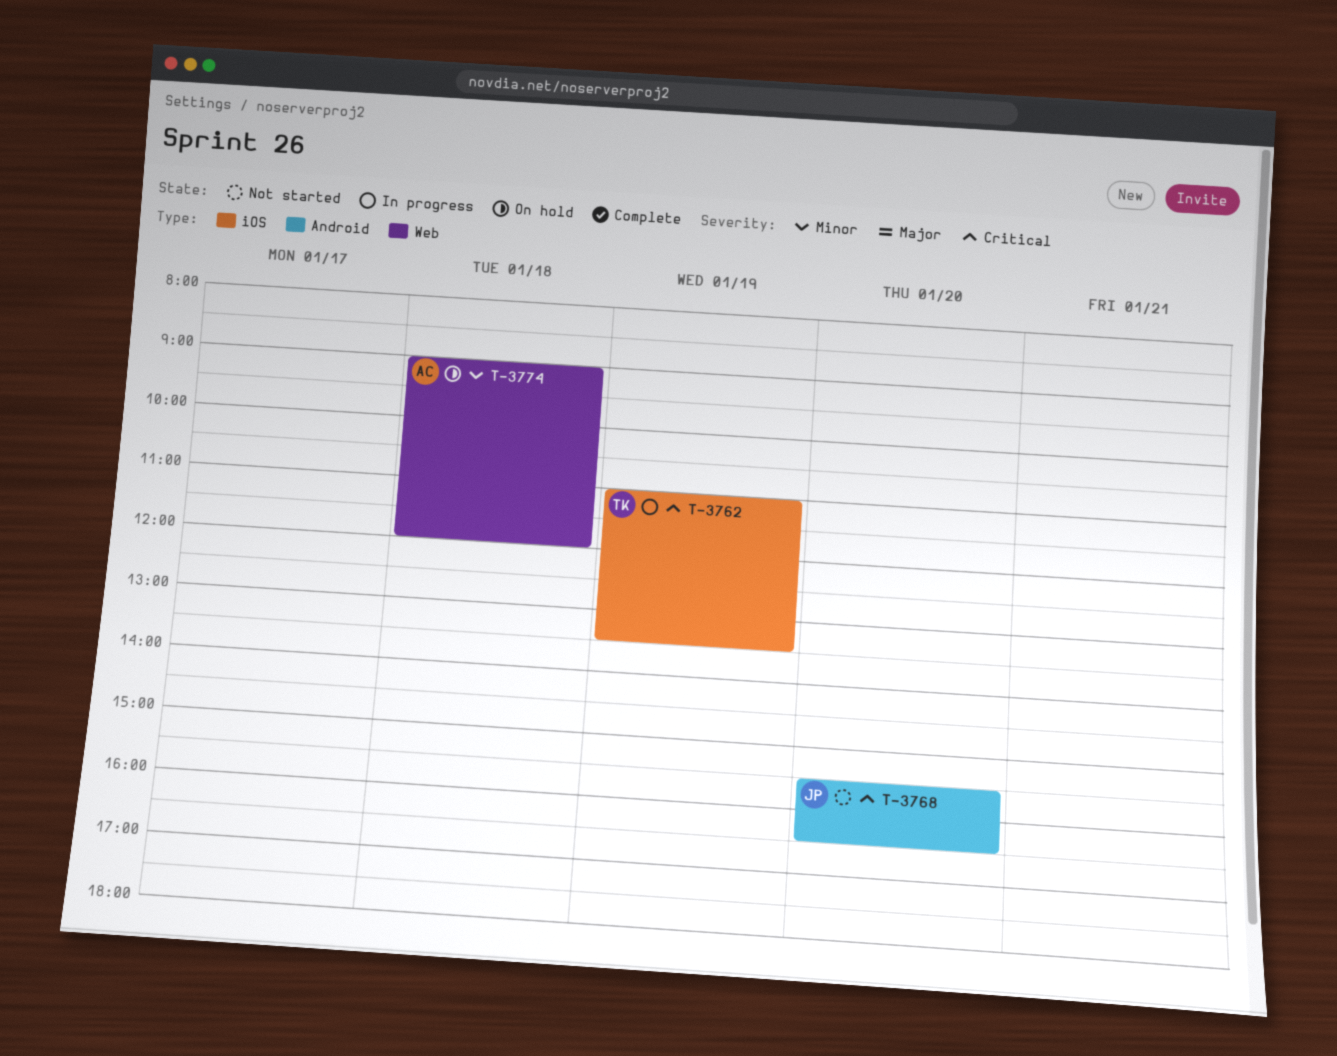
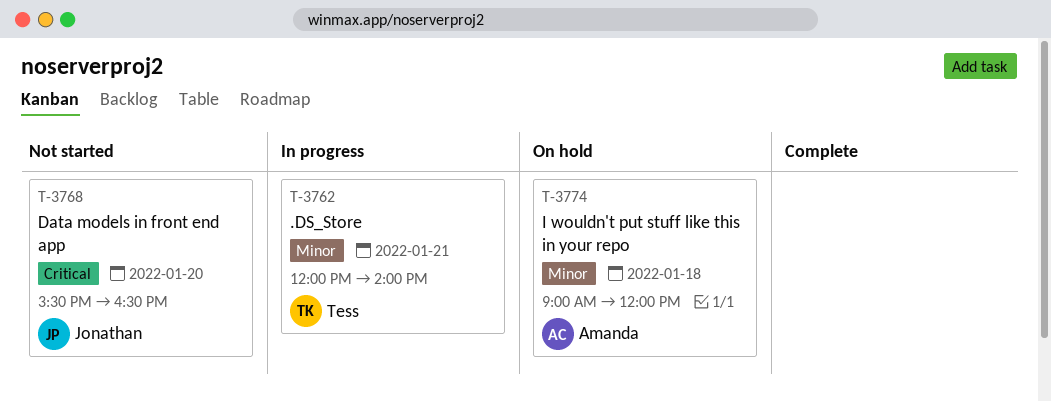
T-3762, priority: Critical -> Minor
T-3762, day: Jan 19 -> Jan 21
T-3762, begins: 11:00 -> 12:00
T-3762, ends: 13:30 -> 14:00

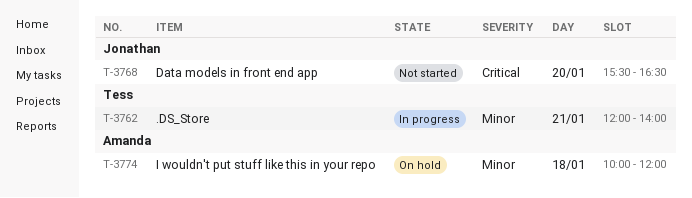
T-3774, begins: 09:00 -> 10:00

